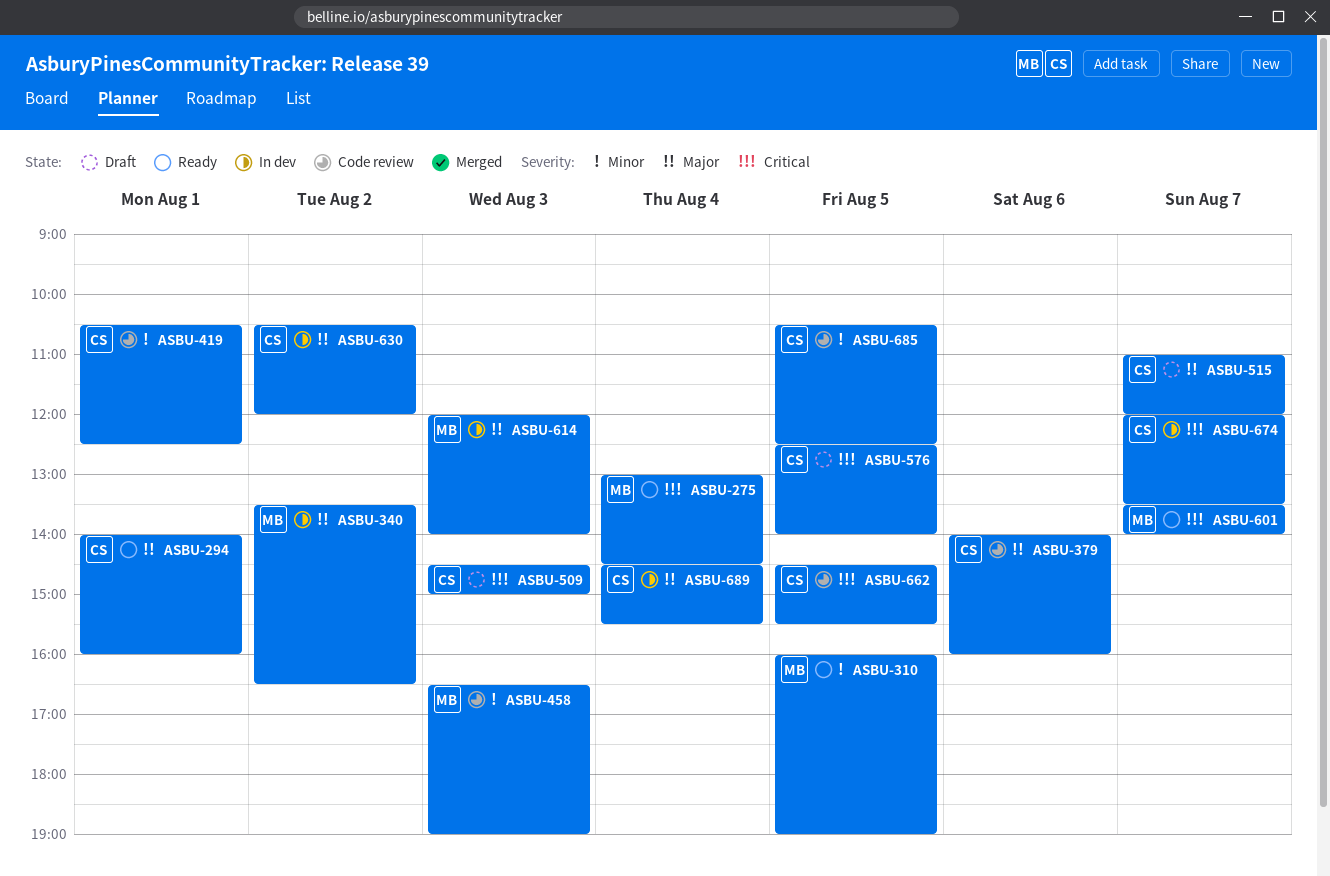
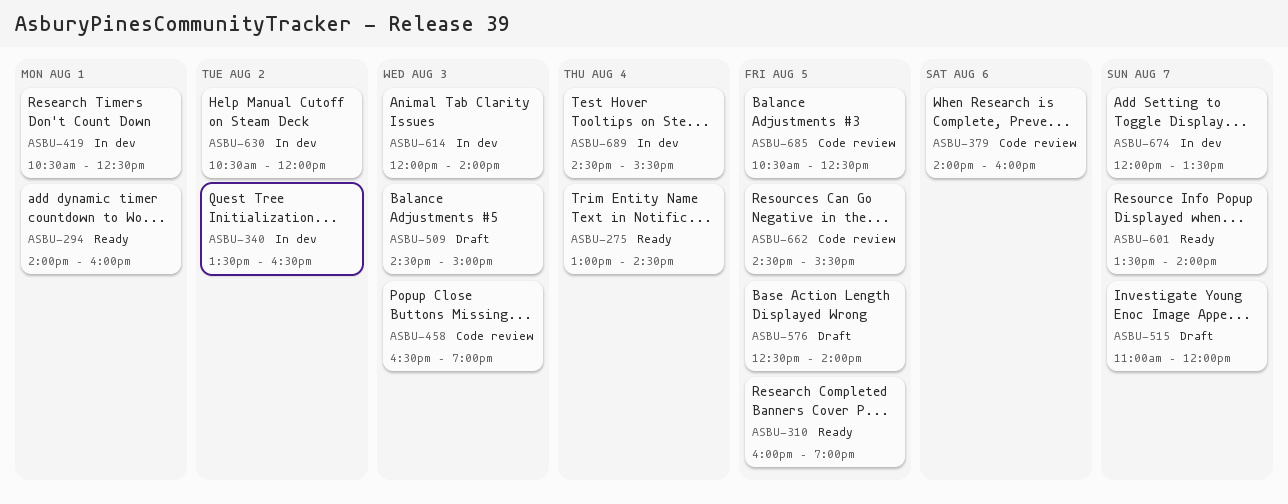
ASBU-419, status: Code review -> In dev

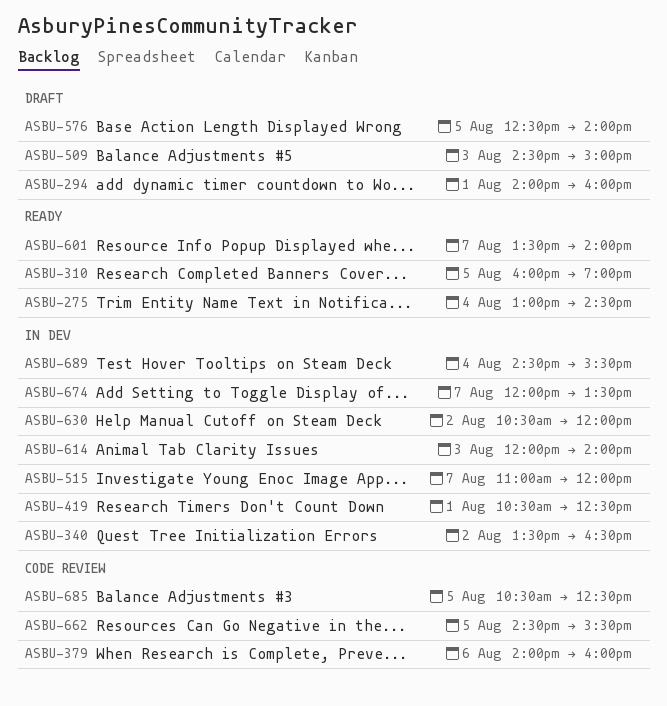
ASBU-294, status: Ready -> Draft
ASBU-458: present -> none
ASBU-515, status: Draft -> In dev

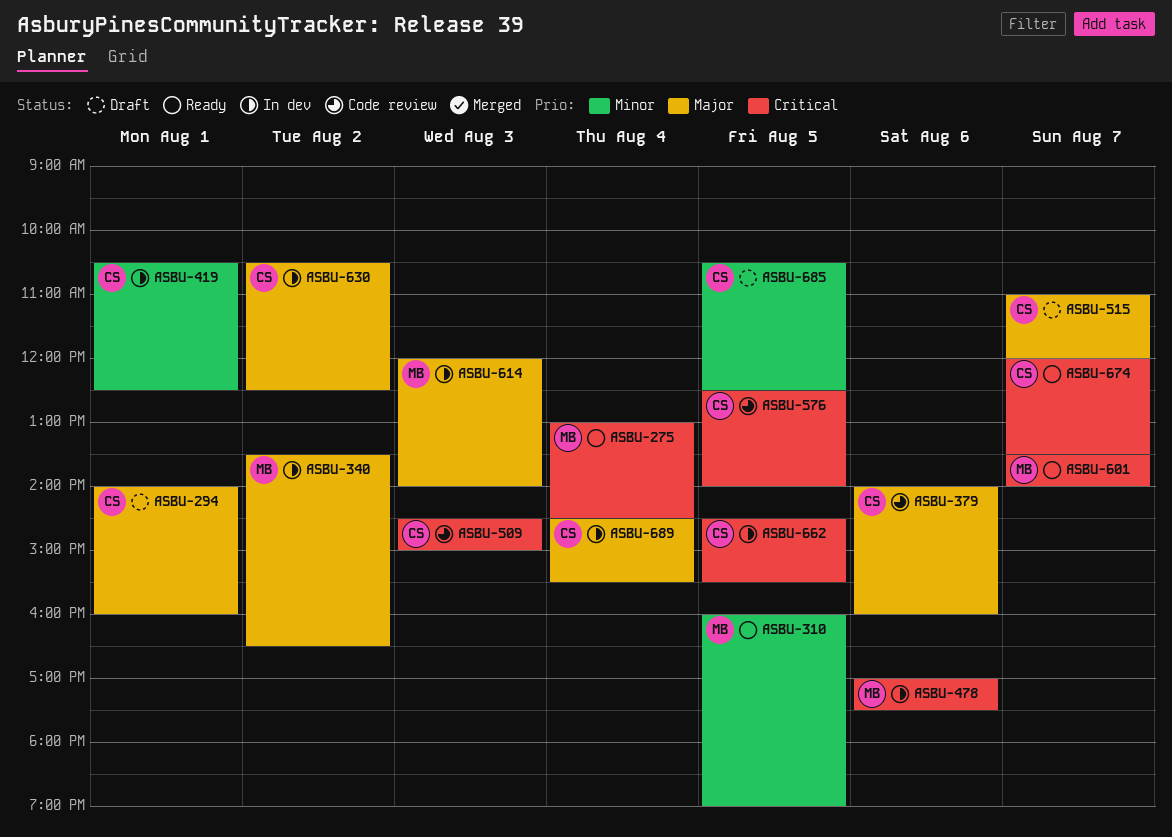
ASBU-478: none -> present
ASBU-509, status: Draft -> Code review
ASBU-515, status: In dev -> Draft
ASBU-576, status: Draft -> Code review
ASBU-630, ends: 12:00 -> 12:30
ASBU-662, status: Code review -> In dev
ASBU-674, status: In dev -> Ready
ASBU-685, status: Code review -> Draft

